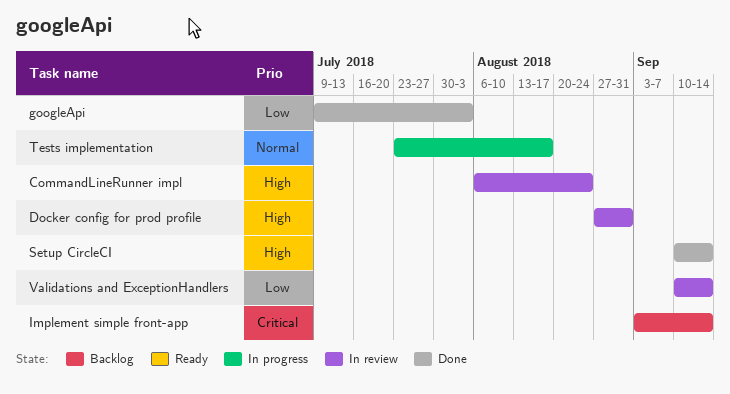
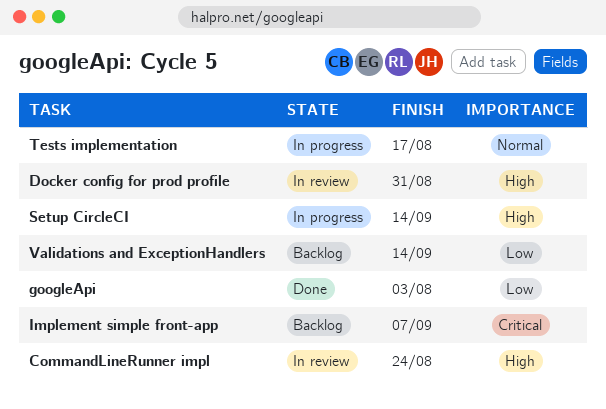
Implement simple front-app, due: Sep 14 -> Sep 7
Setup CircleCI, status: Done -> In progress
Validations and ExceptionHandlers, status: In review -> Backlog

